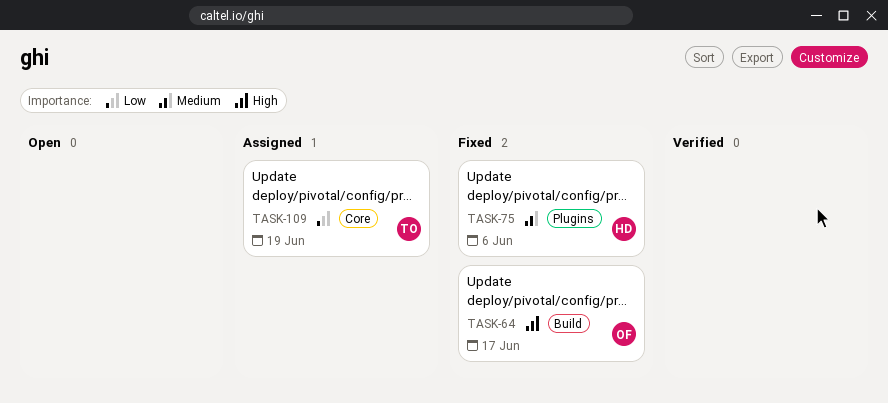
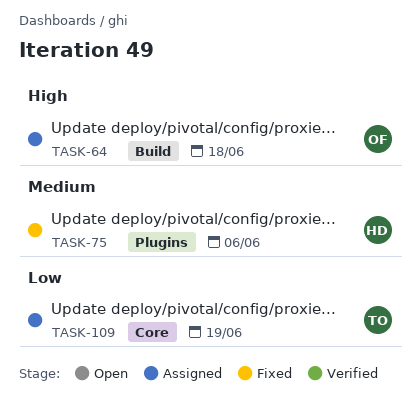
TASK-64, status: Fixed -> Assigned
TASK-64, due: Jun 17 -> Jun 18

